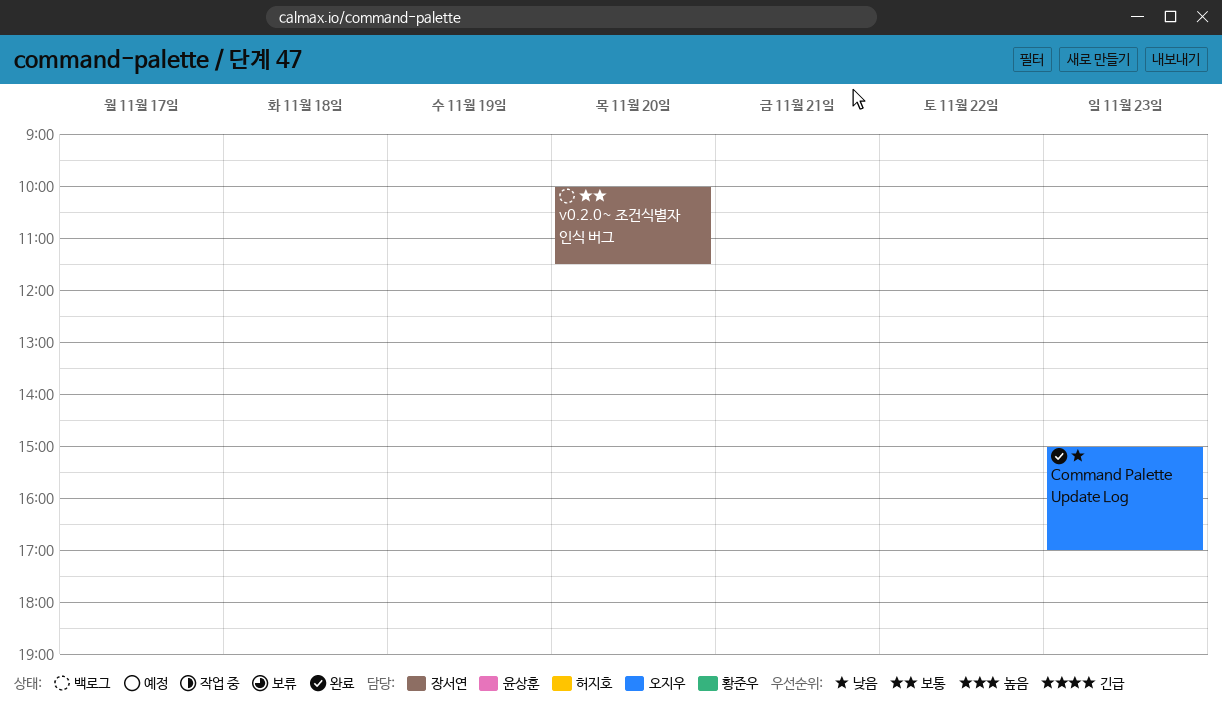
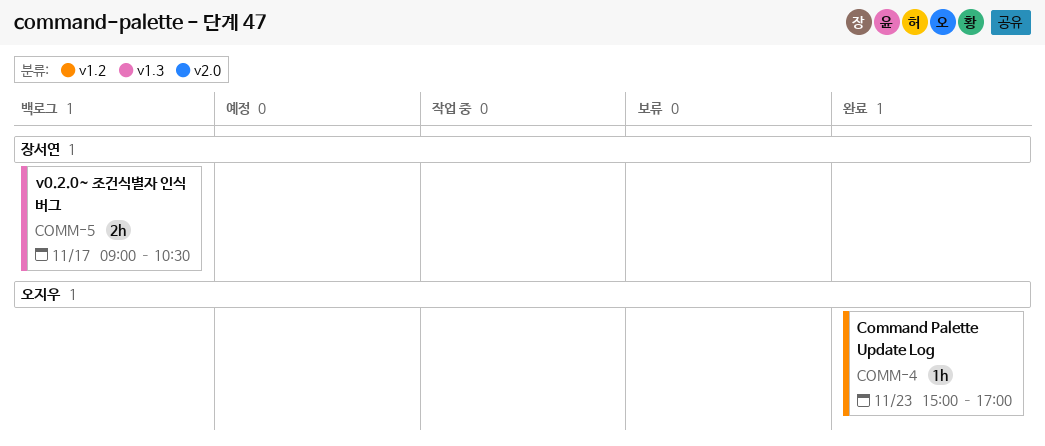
v0.2.0~ 조건식별자 인식 버그, day: Nov 20 -> Nov 17
v0.2.0~ 조건식별자 인식 버그, begins: 10:00 -> 09:00
v0.2.0~ 조건식별자 인식 버그, ends: 11:30 -> 10:30

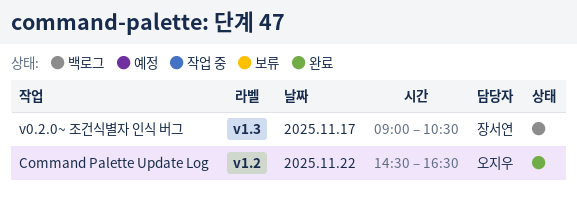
Command Palette Update Log, day: Nov 23 -> Nov 22
Command Palette Update Log, begins: 15:00 -> 14:30
Command Palette Update Log, ends: 17:00 -> 16:30

